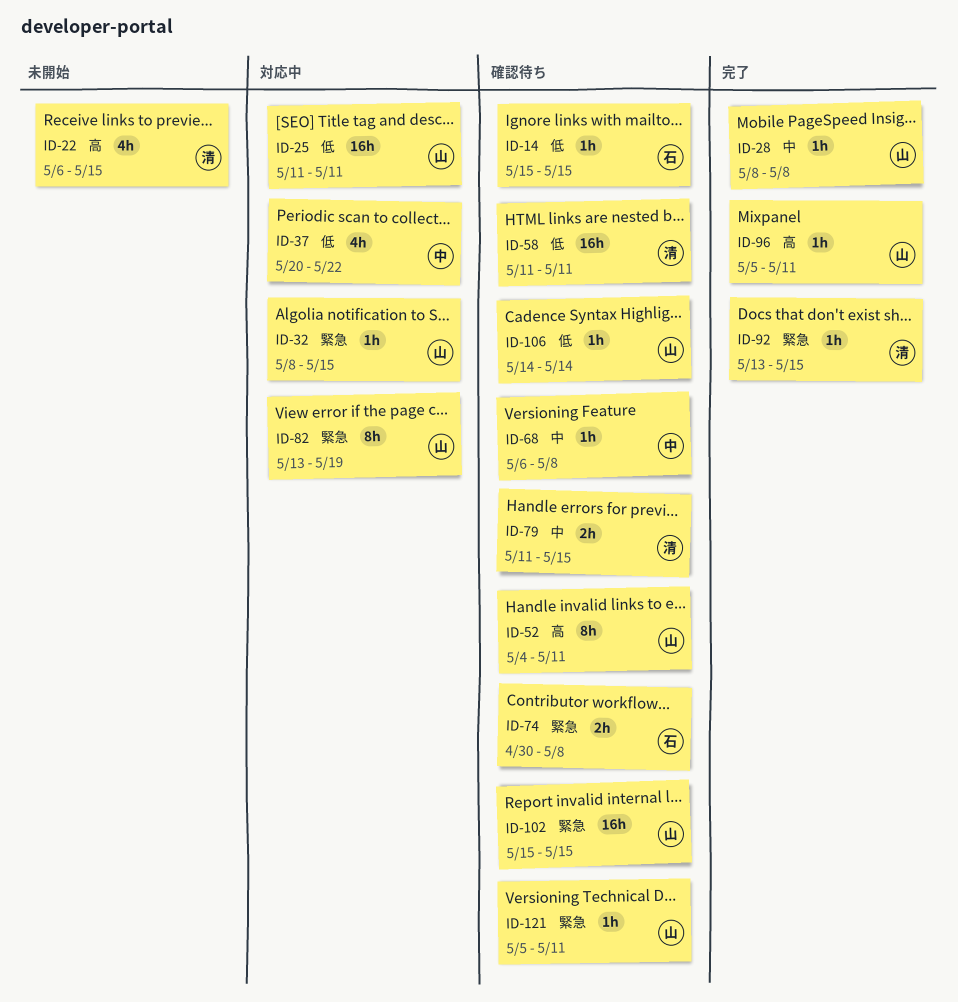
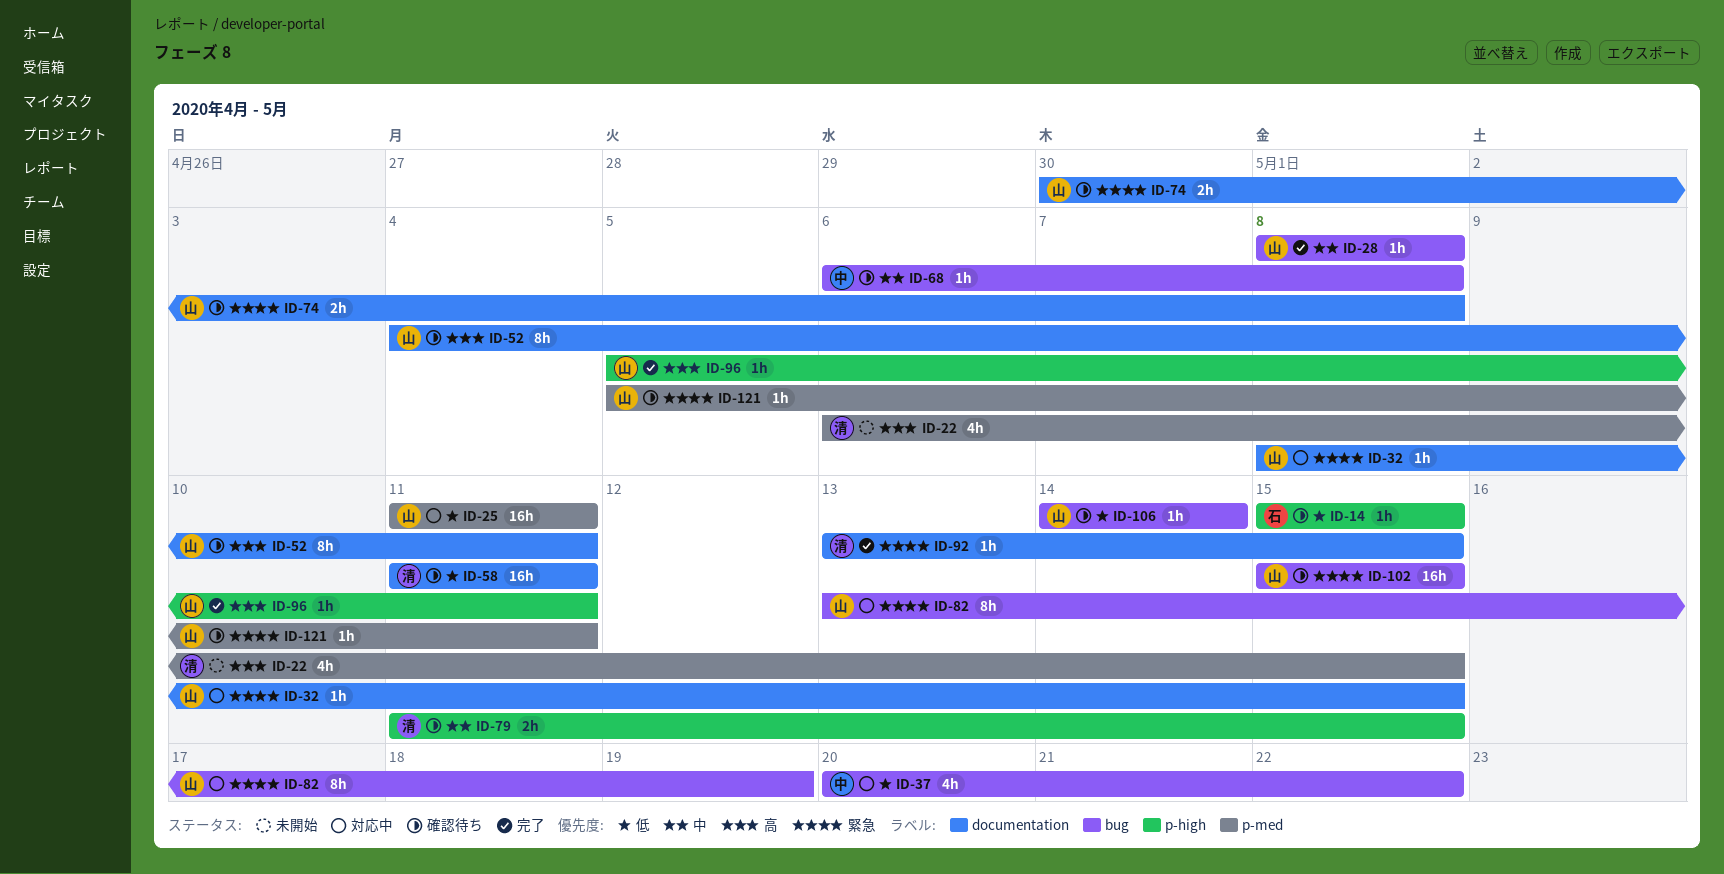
ID-74, owner: 石 -> 山

